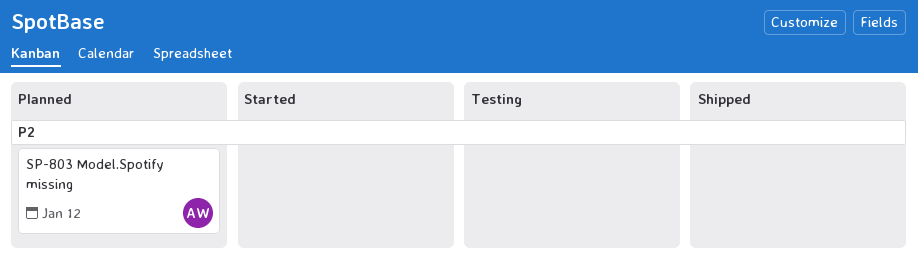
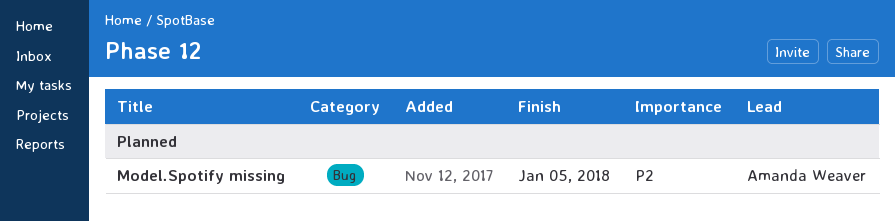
Model.Spotify missing, due: Jan 12 -> Jan 5

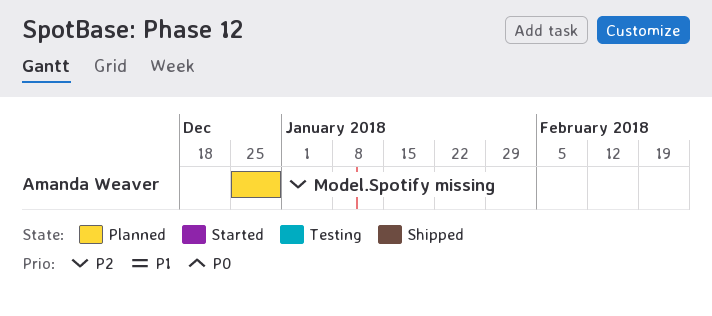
Model.Spotify missing, due: Jan 5 -> Dec 29

